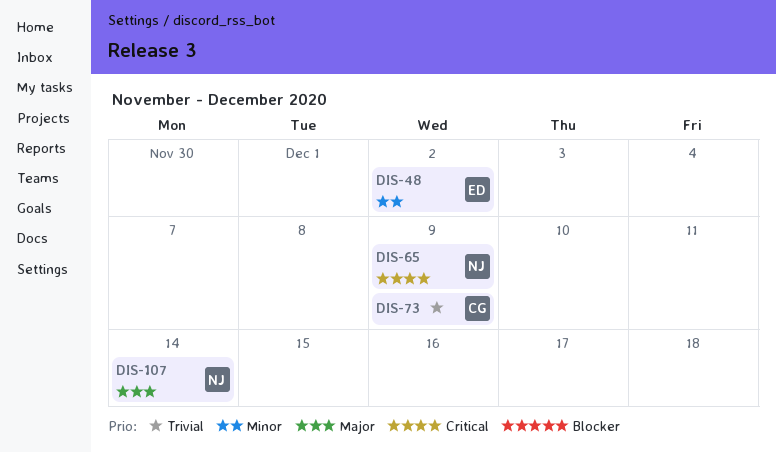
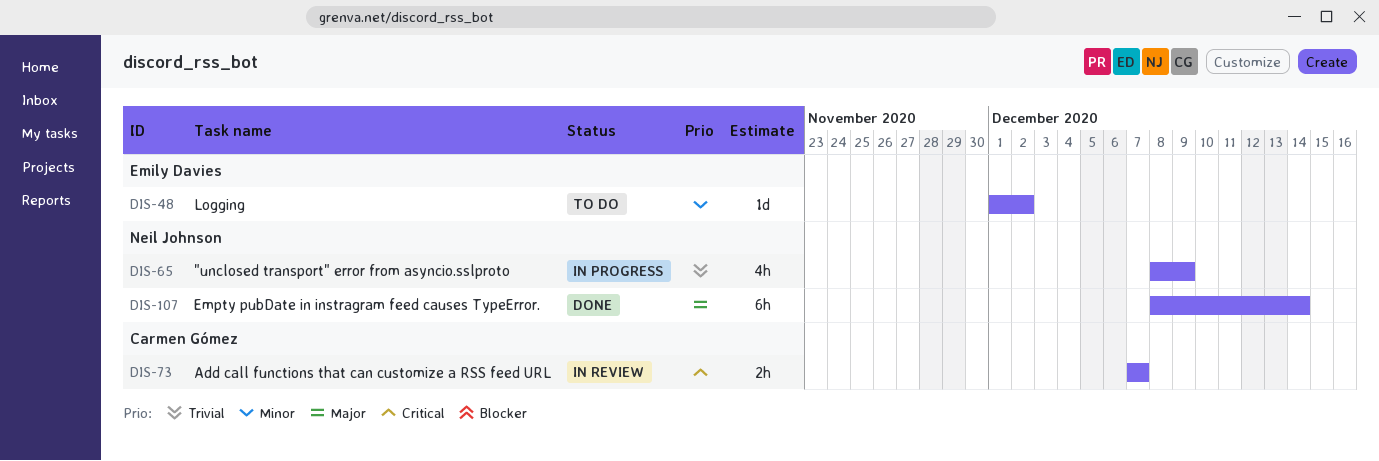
DIS-65, priority: Critical -> Trivial
DIS-73, priority: Trivial -> Critical
DIS-73, due: Dec 9 -> Dec 7

